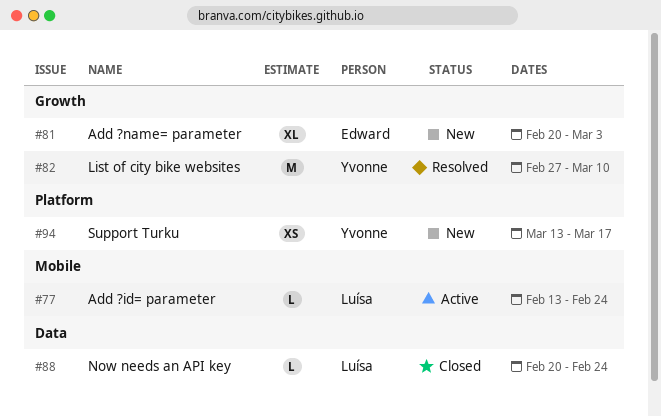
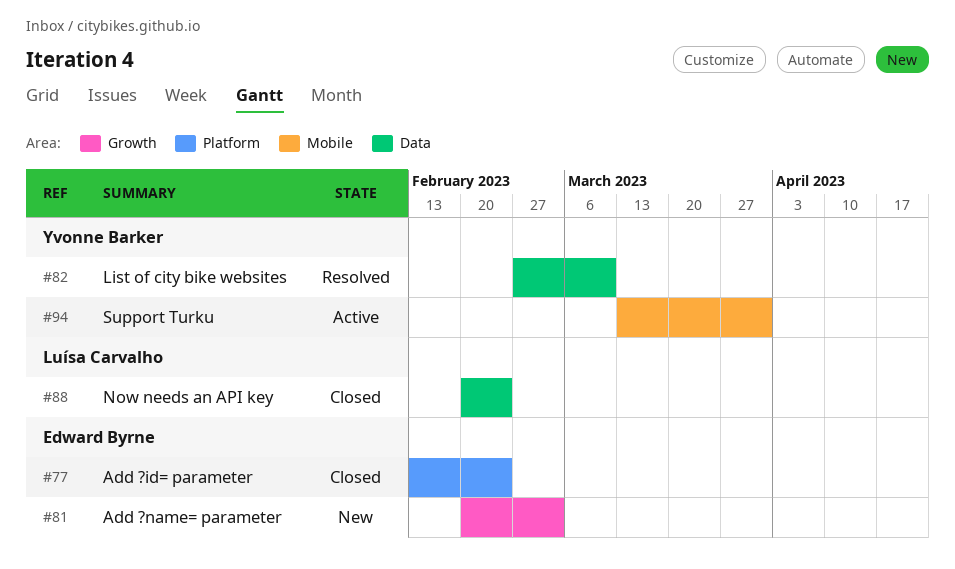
#77, status: Active -> Closed
#77, owner: Luísa Carvalho -> Edward Byrne
#77, label: Mobile -> Platform
#82, label: Growth -> Data
#94, status: New -> Active
#94, label: Platform -> Mobile
#94, due: Mar 17 -> Mar 31

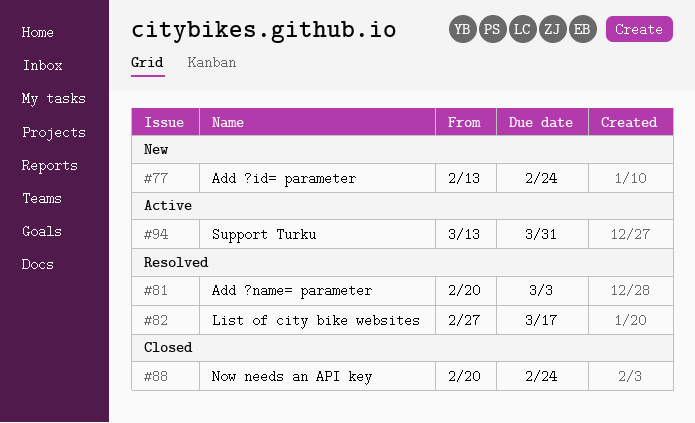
#77, status: Closed -> New
#81, status: New -> Resolved
#82, due: Mar 10 -> Mar 17

